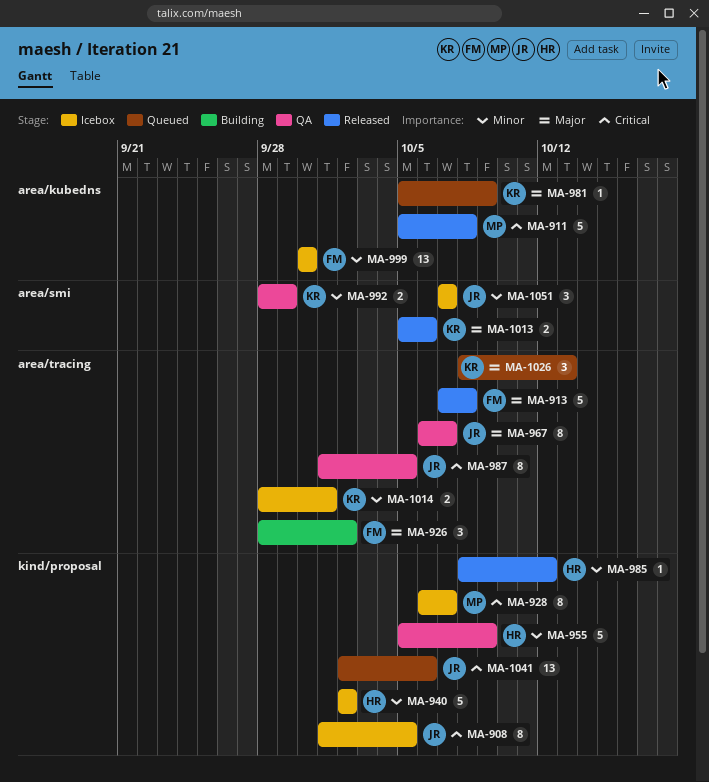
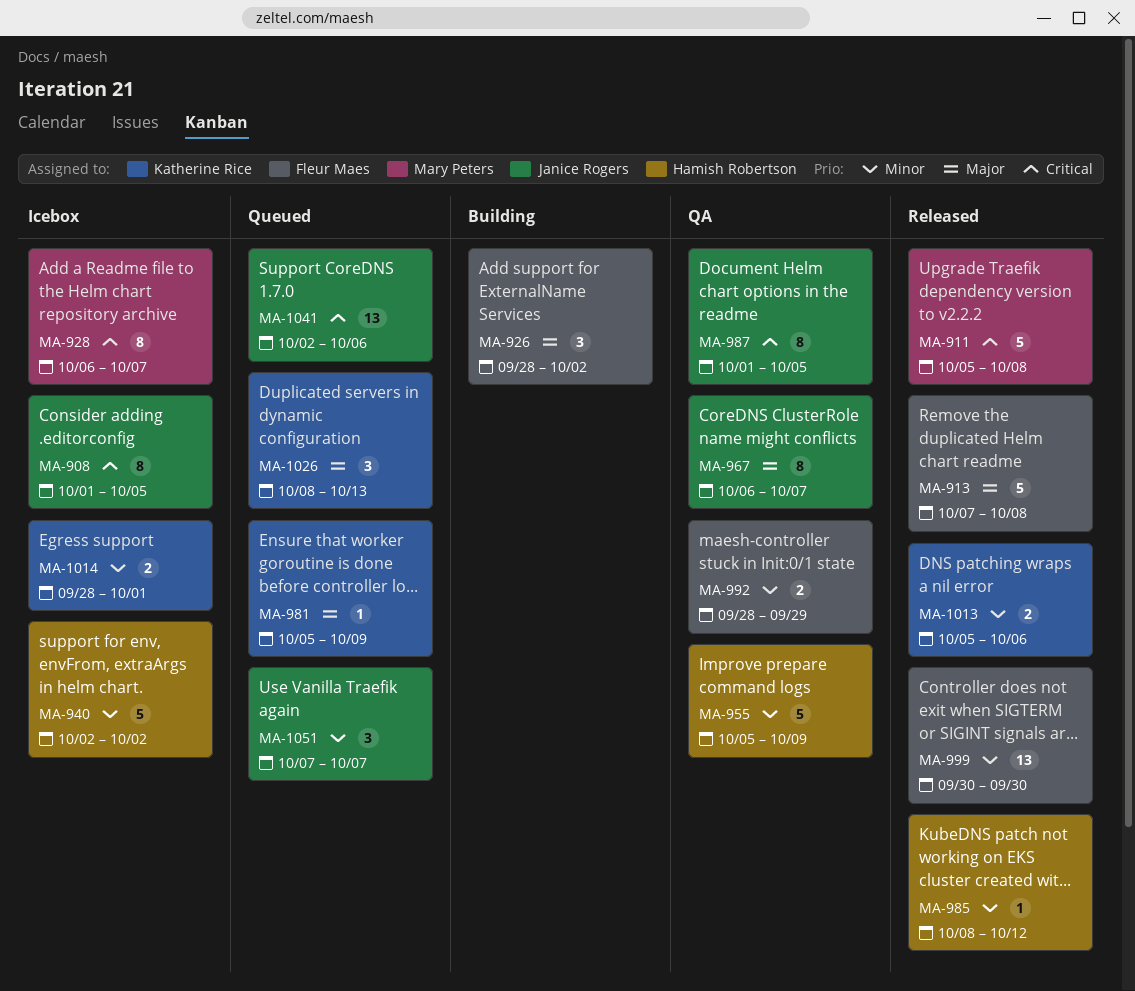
MA-992, owner: Katherine Rice -> Fleur Maes
MA-999, status: Icebox -> Released
MA-1013, priority: Major -> Minor
MA-1051, status: Icebox -> Queued

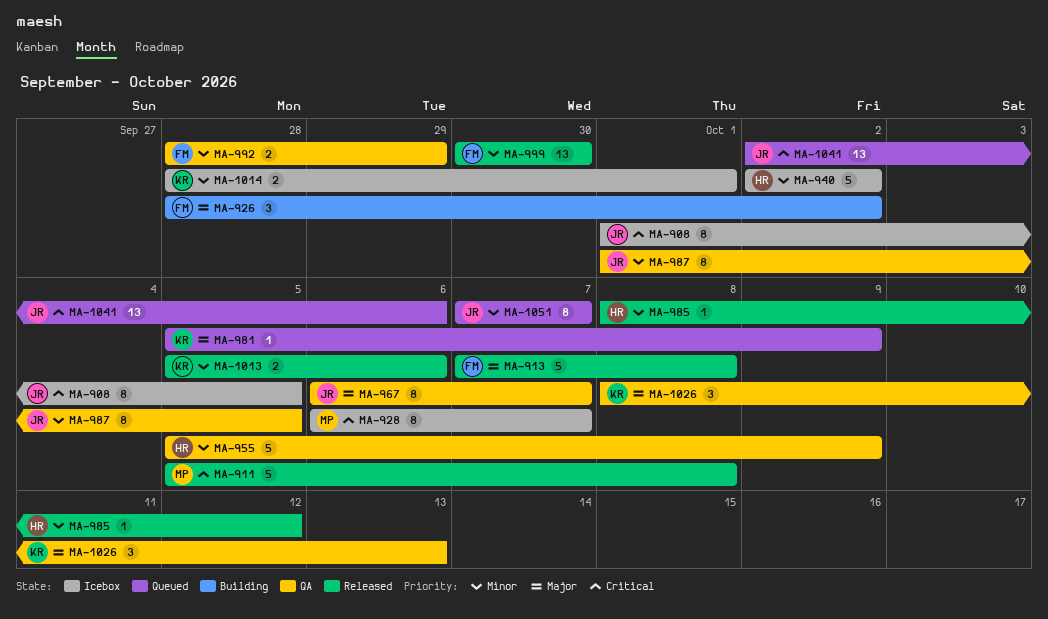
MA-987, priority: Critical -> Minor
MA-1026, status: Queued -> QA
MA-1051, estimate: 3 -> 8

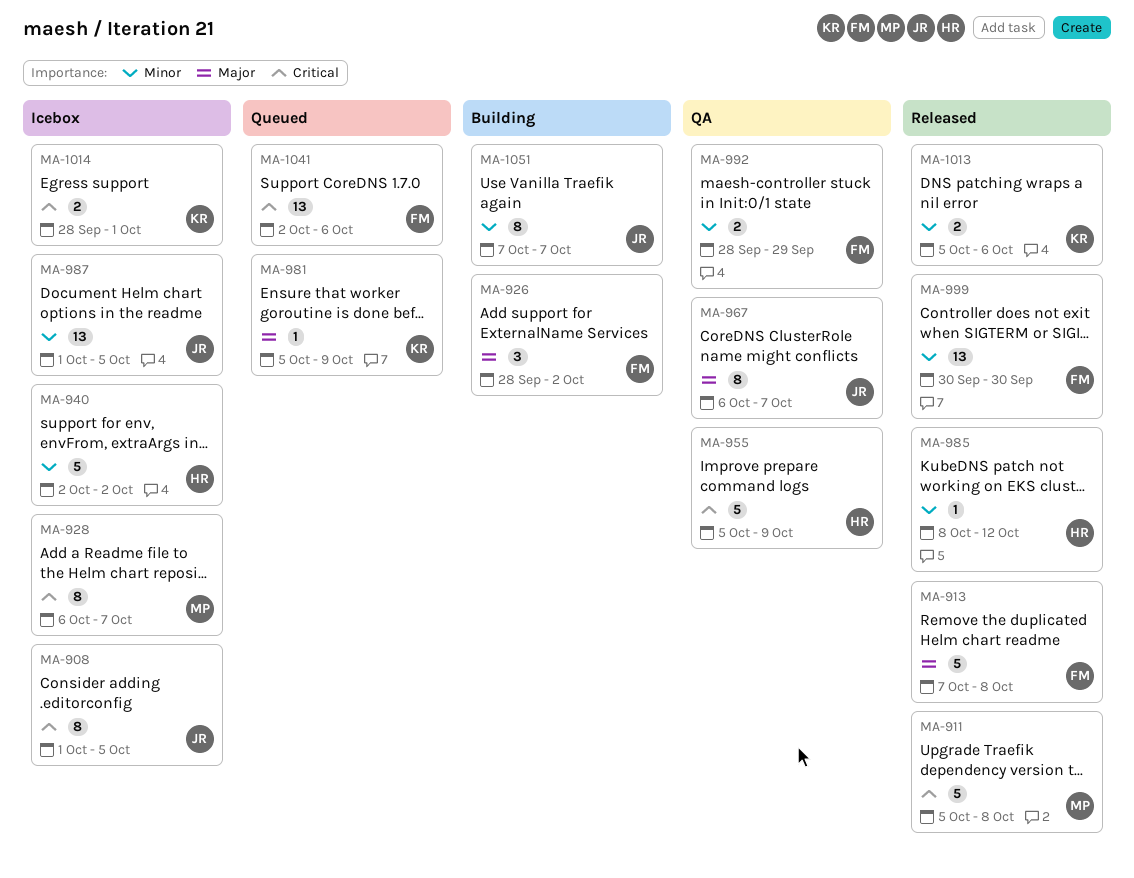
MA-955, priority: Minor -> Critical
MA-987, status: QA -> Icebox
MA-987, estimate: 8 -> 13
MA-1014, priority: Minor -> Critical
MA-1026: present -> none
MA-1041, owner: JR -> FM
MA-1051, status: Queued -> Building

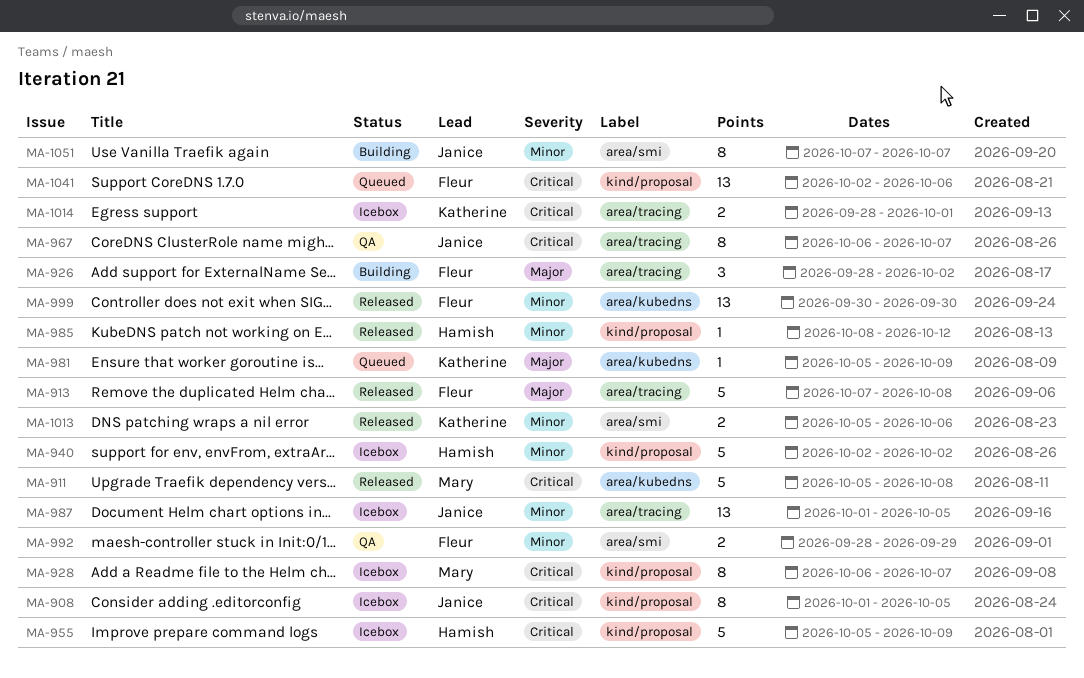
MA-955, status: QA -> Icebox
MA-967, priority: Major -> Critical

